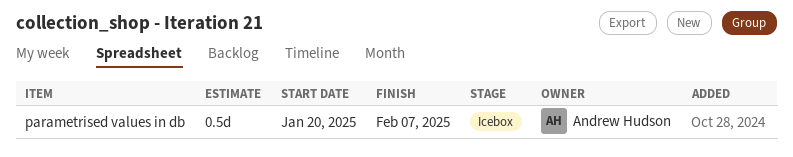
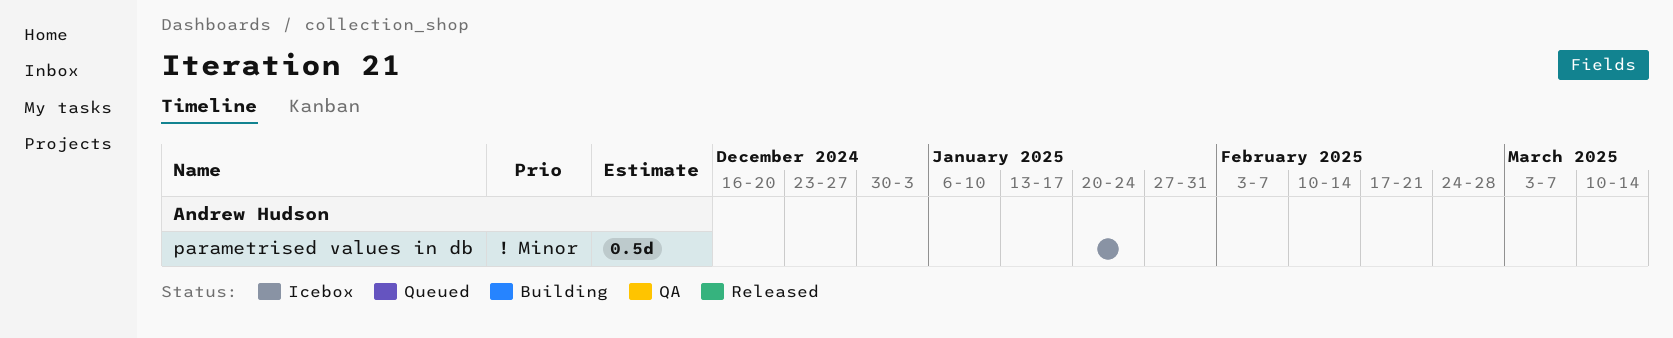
parametrised values in db, due: Feb 7 -> Jan 24

